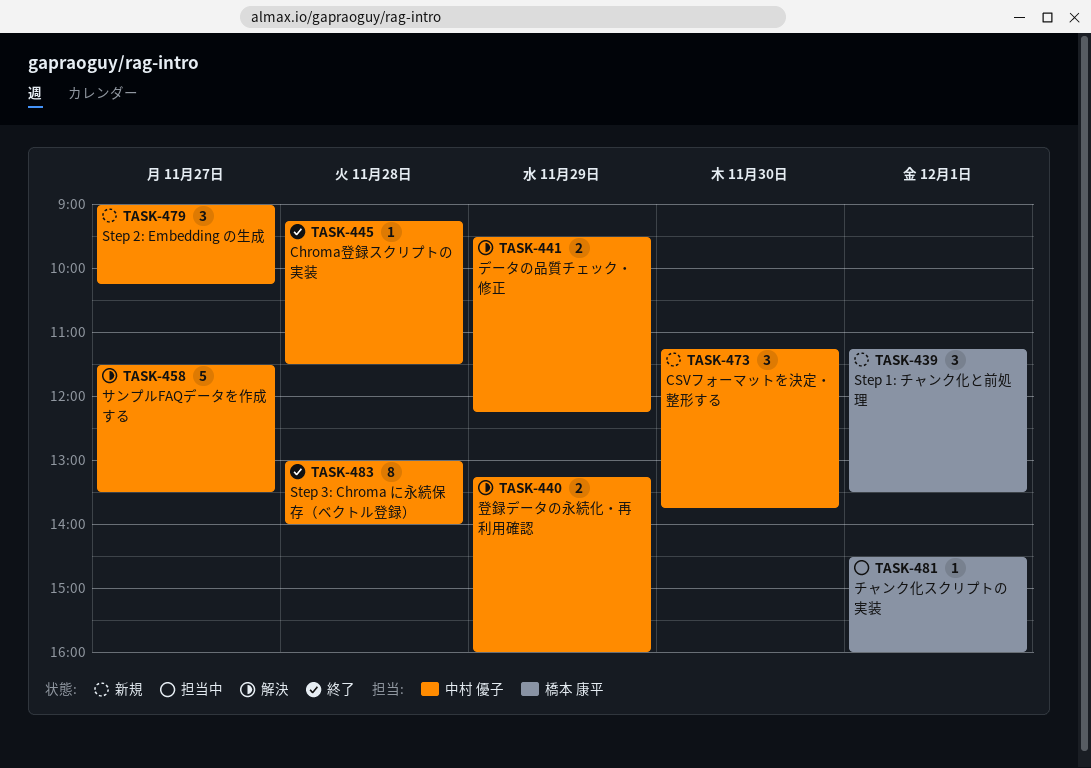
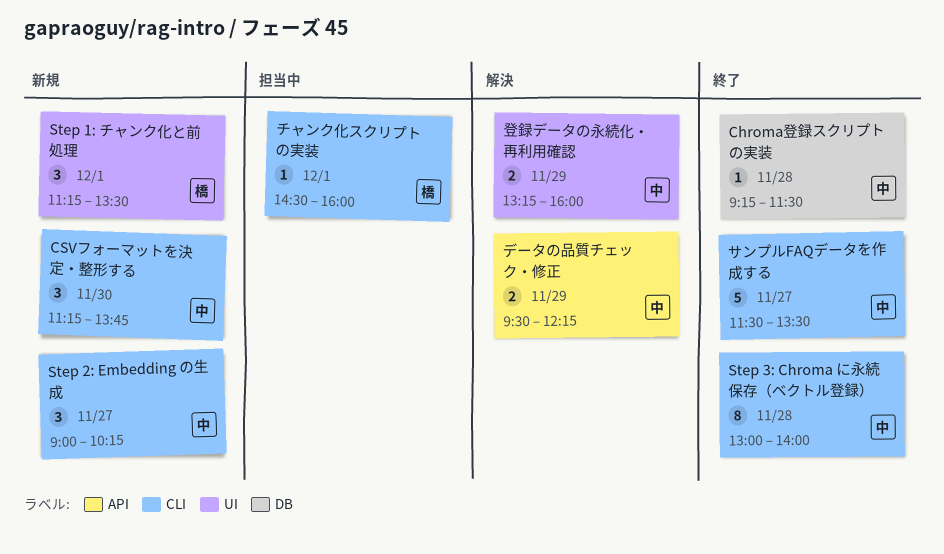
サンプルFAQデータを作成する, status: 解決 -> 終了

